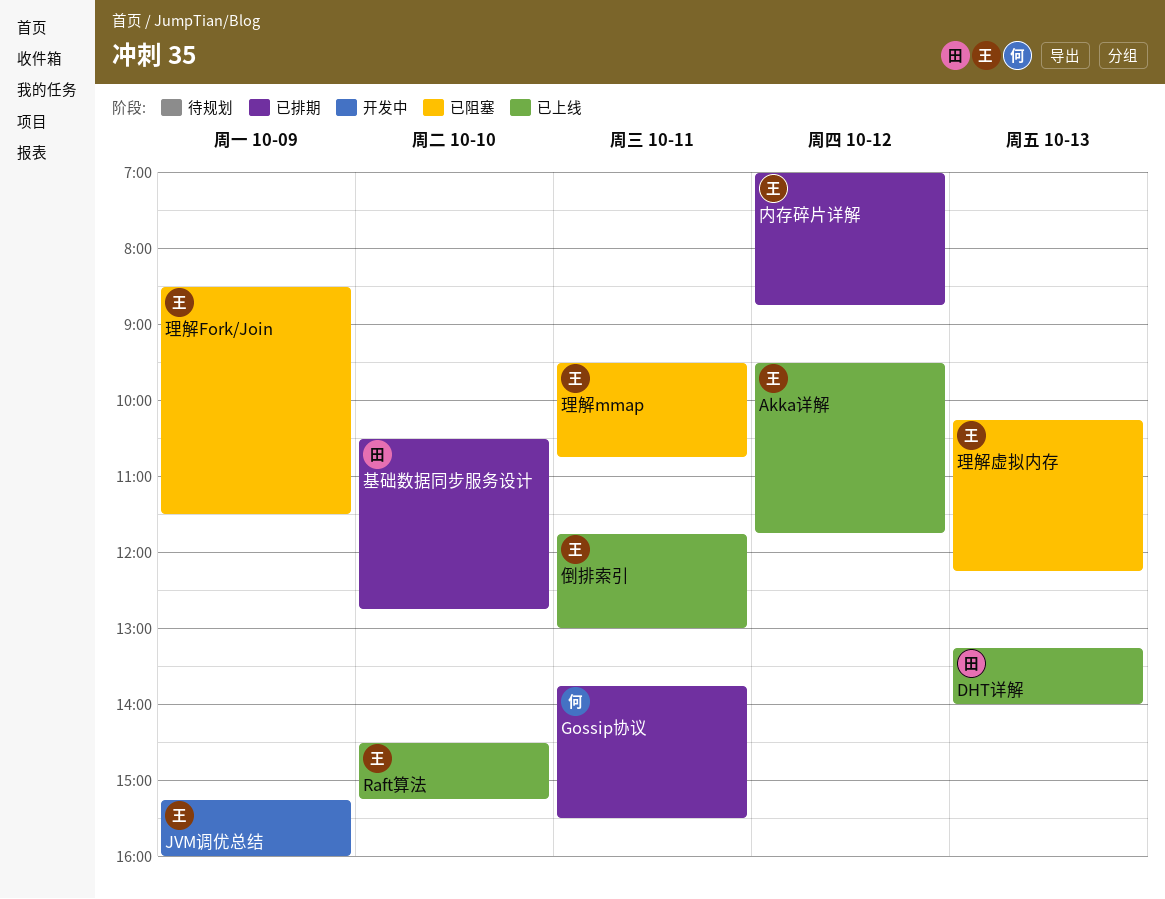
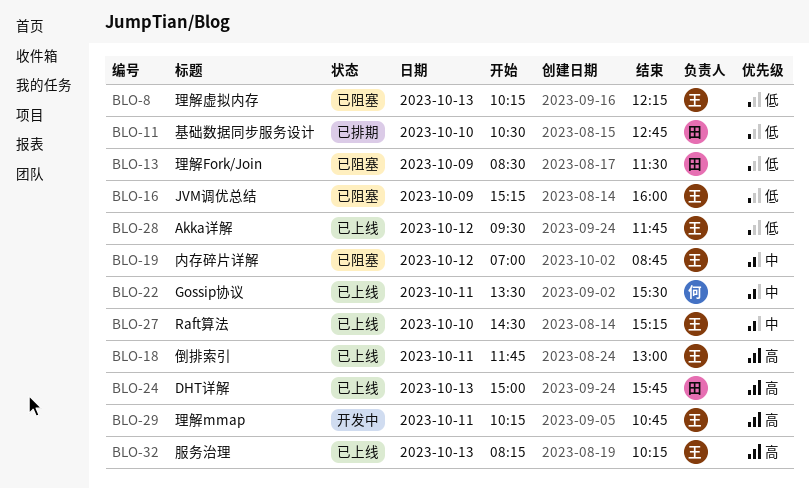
DHT详解, begins: 13:15 -> 15:00
DHT详解, ends: 14:00 -> 15:45
Gossip协议, status: 已排期 -> 已上线
Gossip协议, begins: 13:45 -> 13:30
JVM调优总结, status: 开发中 -> 已阻塞
内存碎片详解, status: 已排期 -> 已阻塞
服务治理: none -> present
理解Fork/Join, owner: 王 -> 田
理解mmap, status: 已阻塞 -> 开发中
理解mmap, begins: 09:30 -> 10:15

